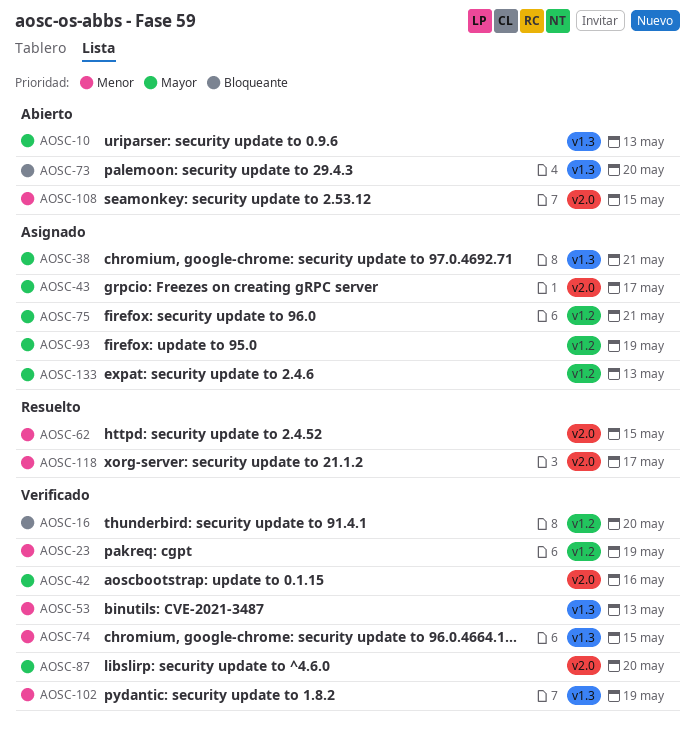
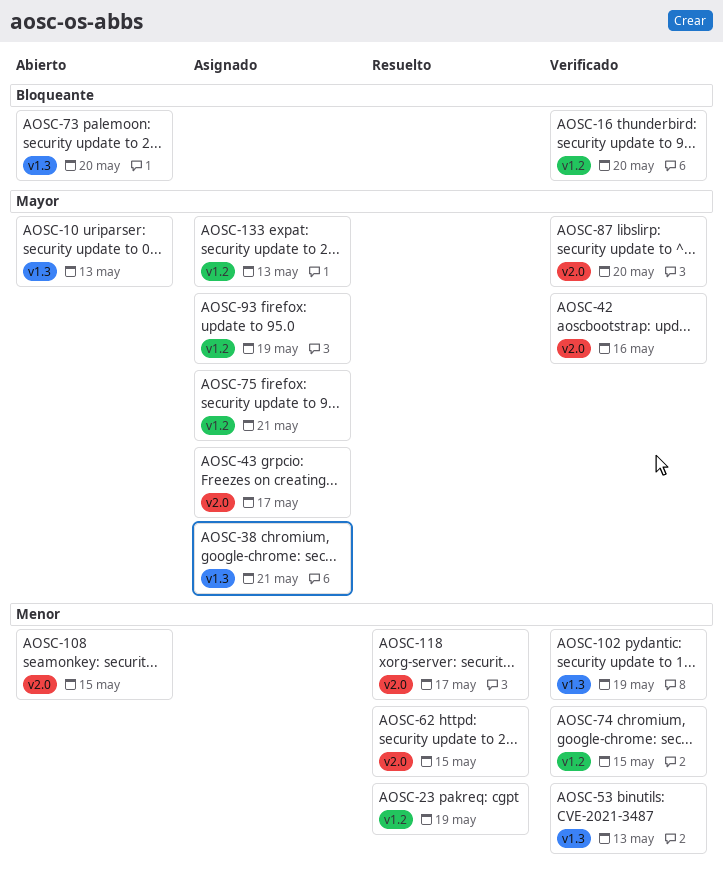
AOSC-23, status: Verificado -> Resuelto
AOSC-74, label: v1.3 -> v1.2

